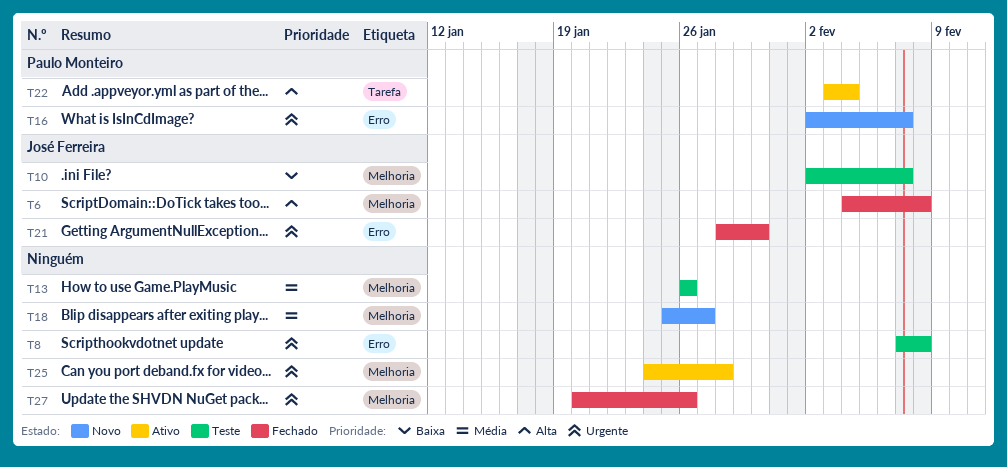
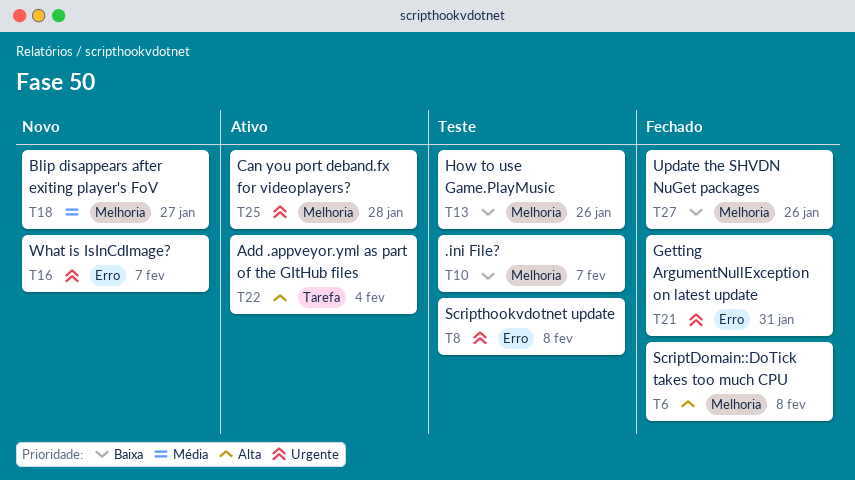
T13, priority: Média -> Baixa
T21, due: Jan 30 -> Jan 31
T27, priority: Urgente -> Baixa

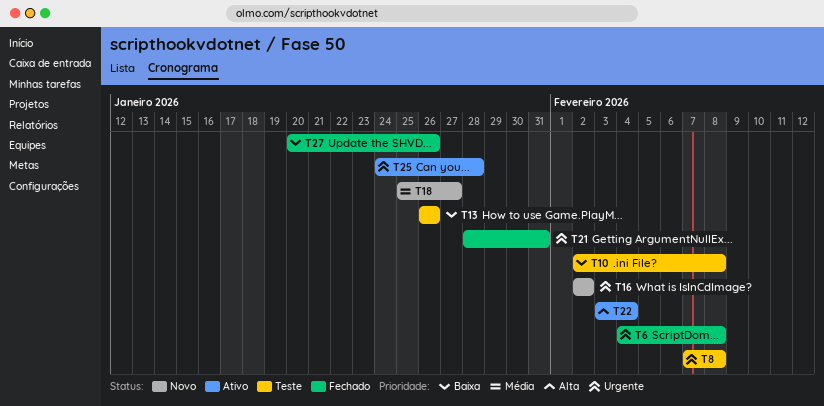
T6, priority: Alta -> Urgente
T10, due: Feb 7 -> Feb 8
T16, due: Feb 7 -> Feb 2

